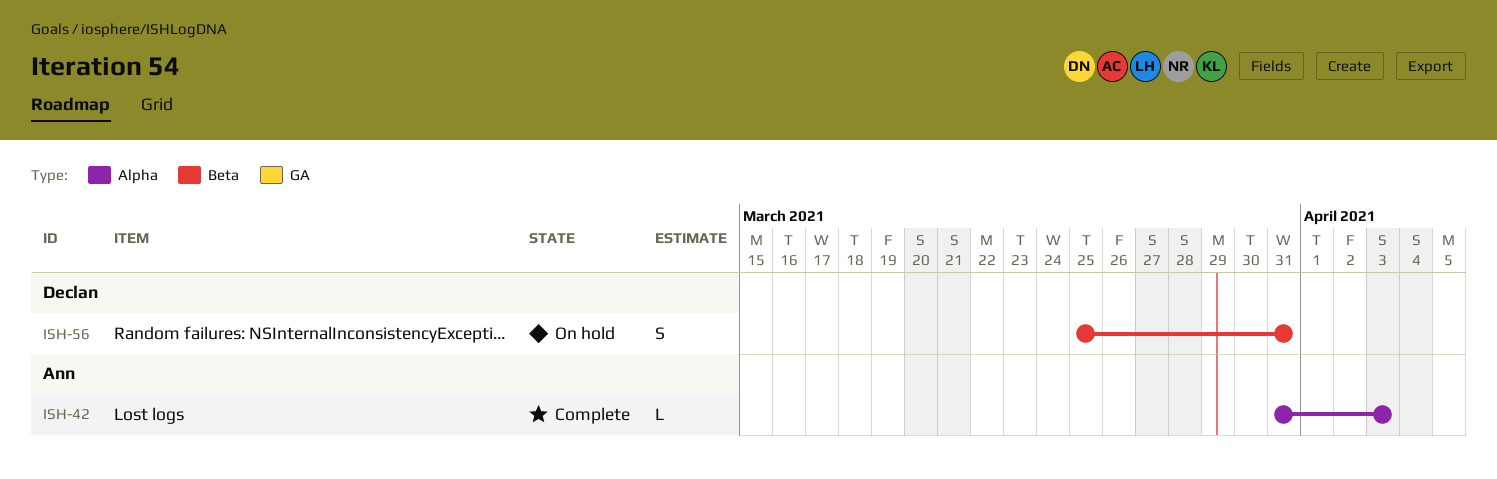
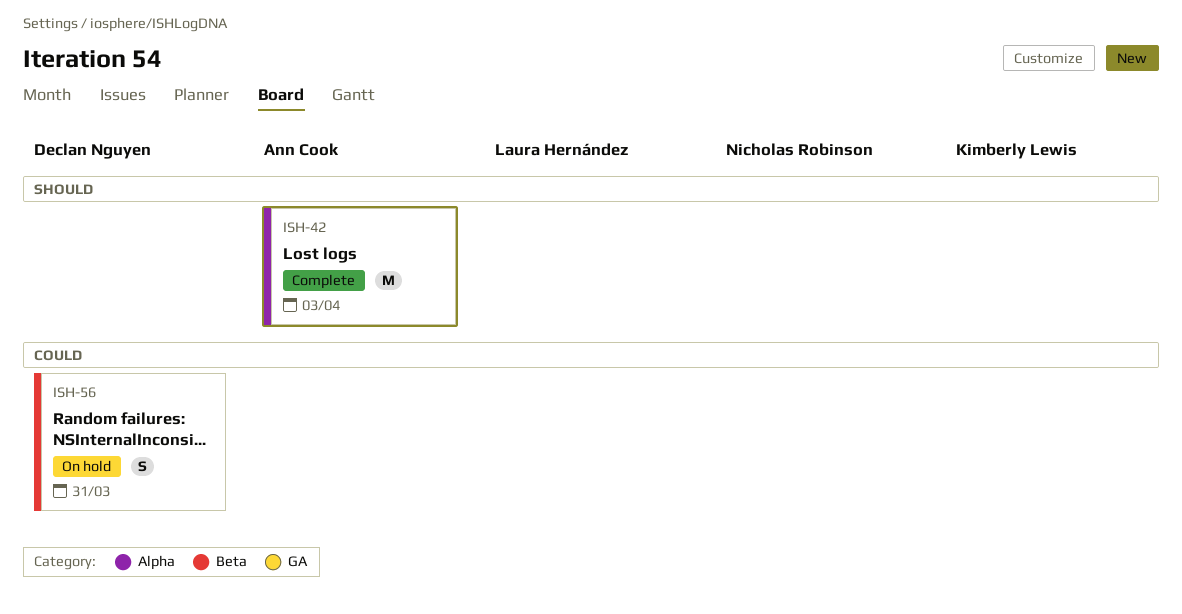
ISH-42, estimate: L -> M

